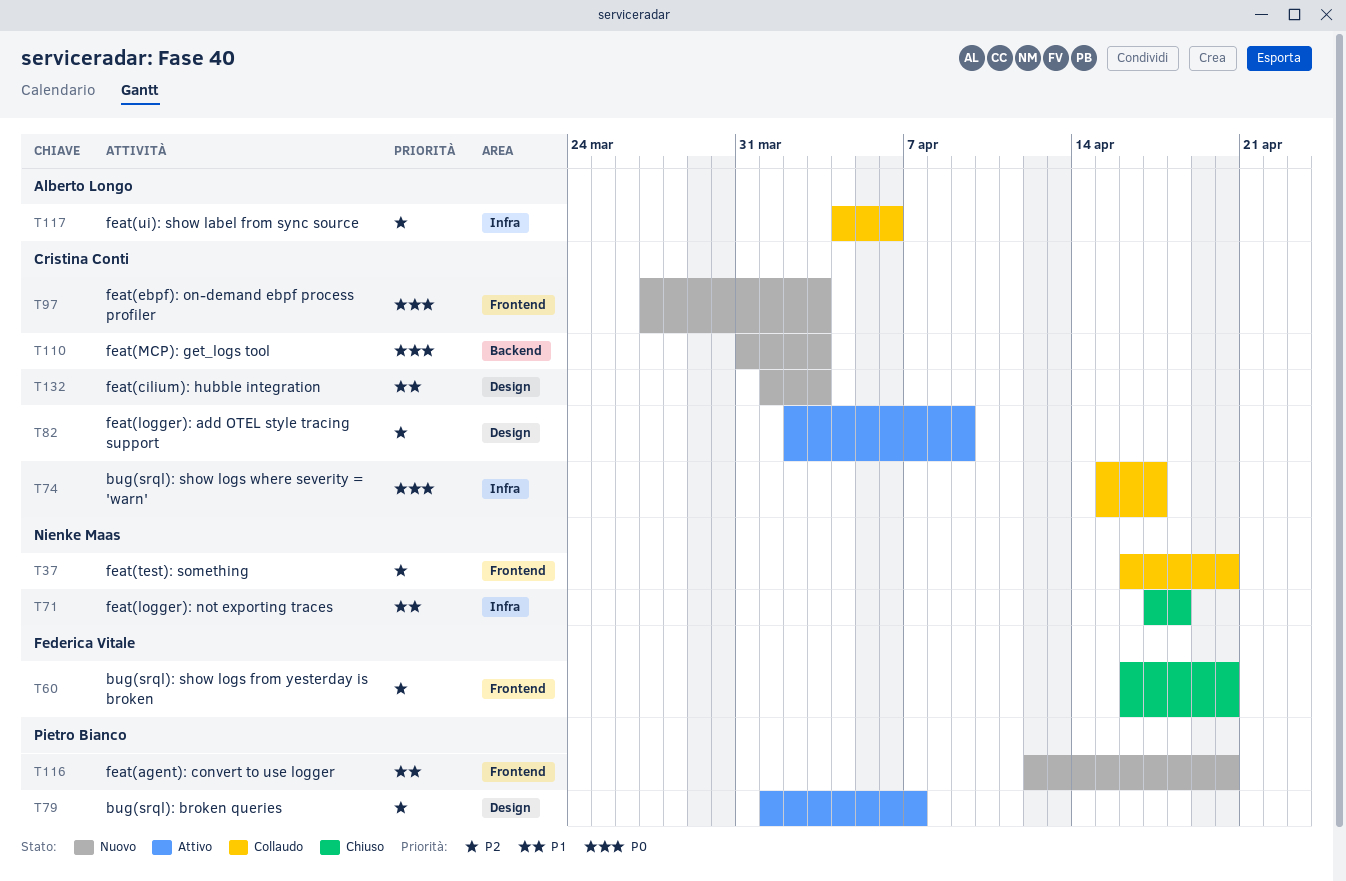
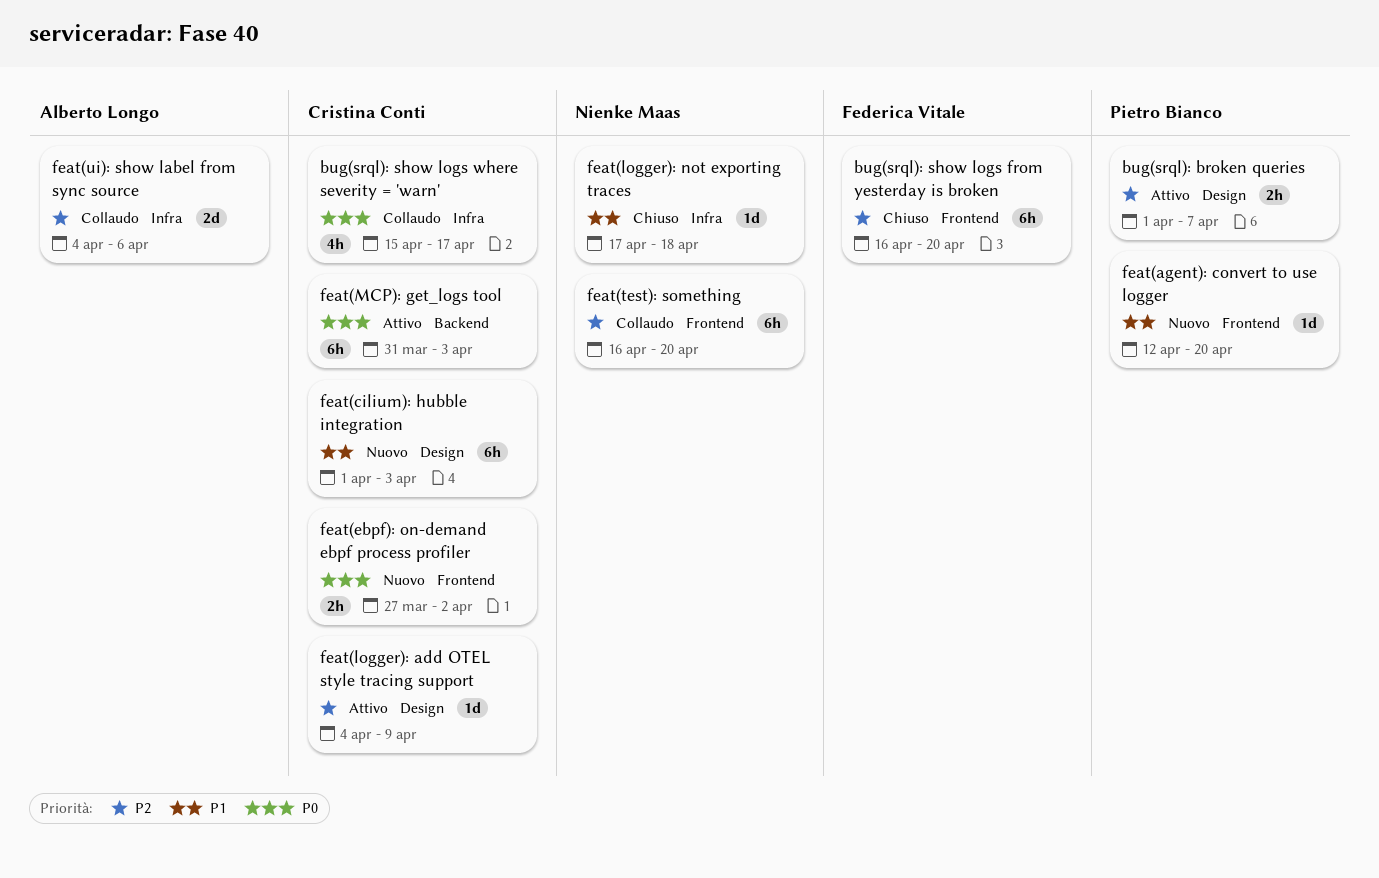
feat(ebpf): on-demand ebpf process profiler, due: Apr 3 -> Apr 2
feat(logger): add OTEL style tracing support, start: Apr 2 -> Apr 4
feat(MCP): get_logs tool, status: Nuovo -> Attivo

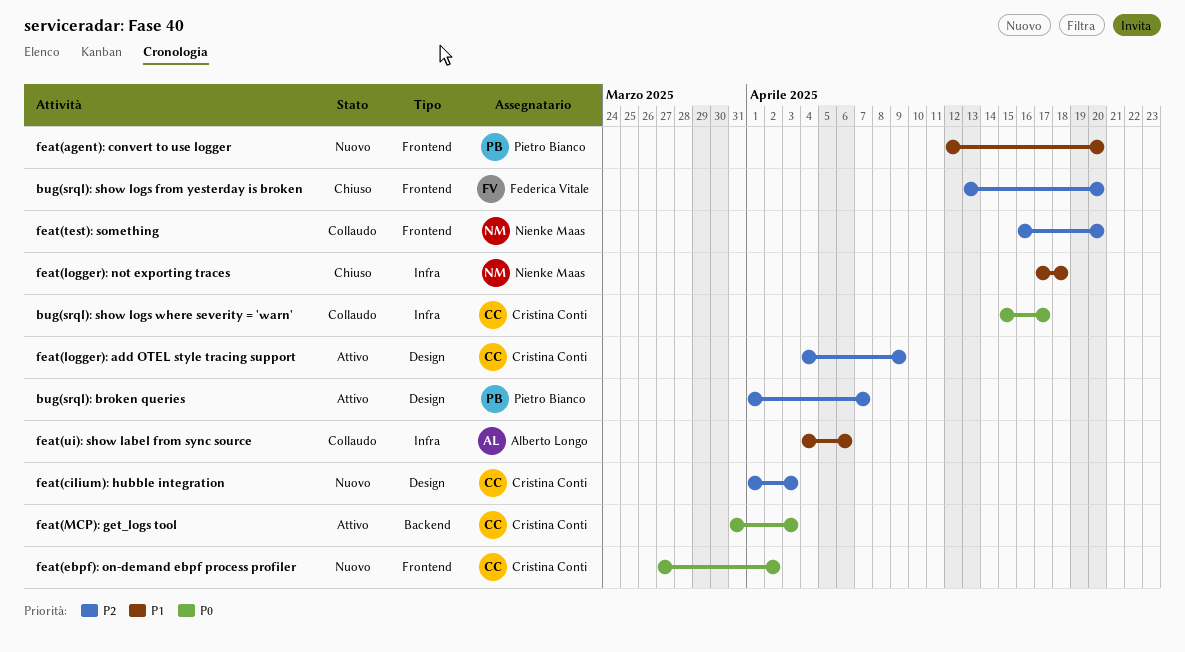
bug(srql): show logs from yesterday is broken, start: Apr 16 -> Apr 13
feat(cilium): hubble integration, priority: P1 -> P2
feat(ui): show label from sync source, priority: P2 -> P1

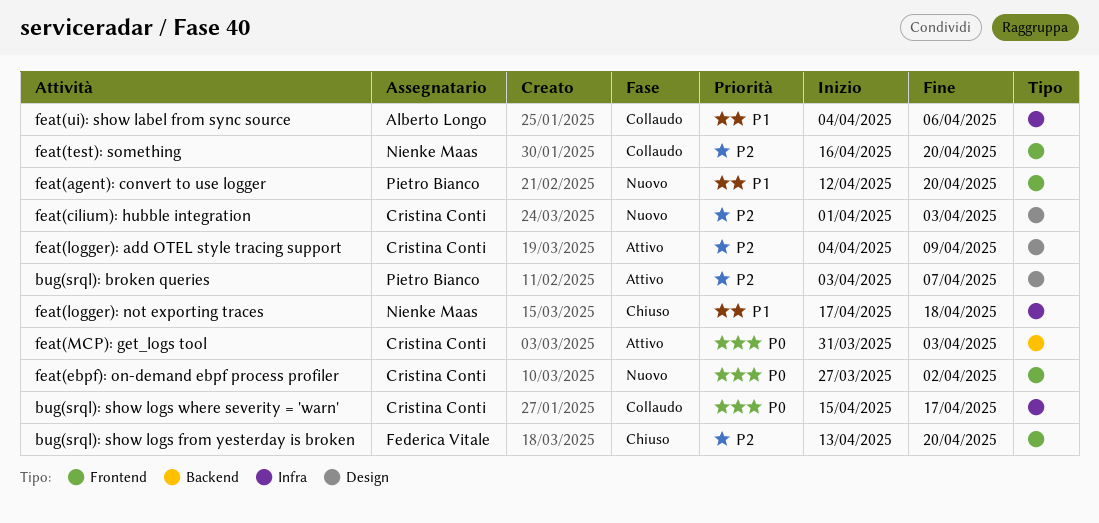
bug(srql): broken queries, start: Apr 1 -> Apr 3

